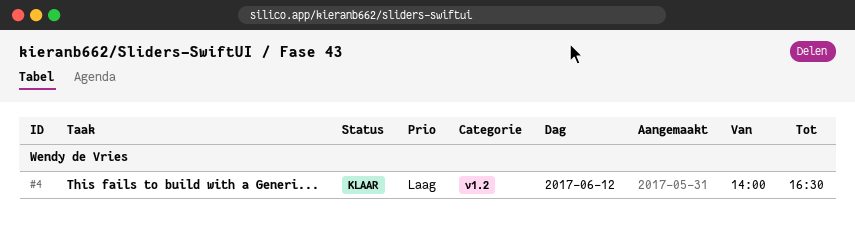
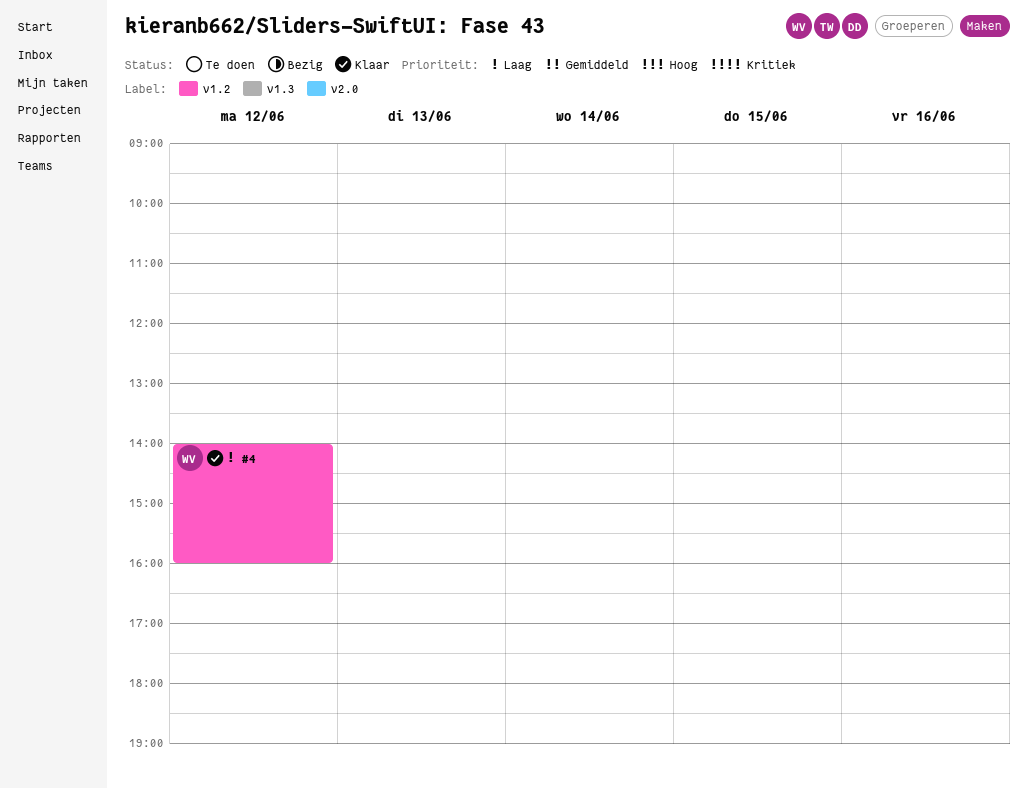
#4, ends: 16:30 -> 16:00

